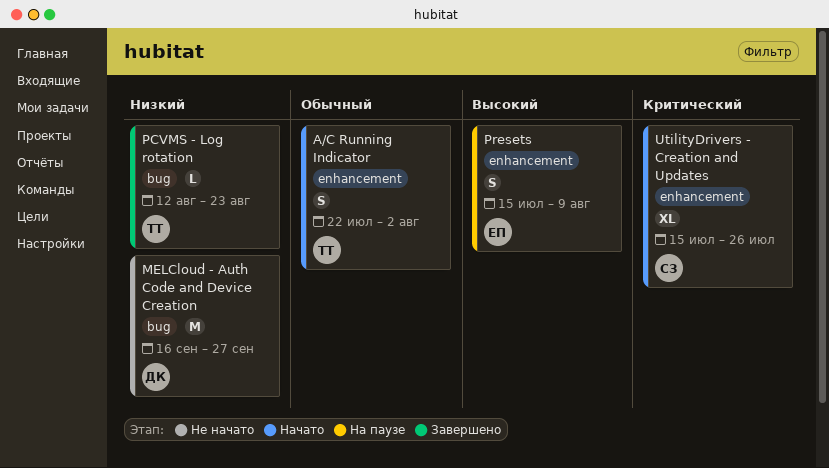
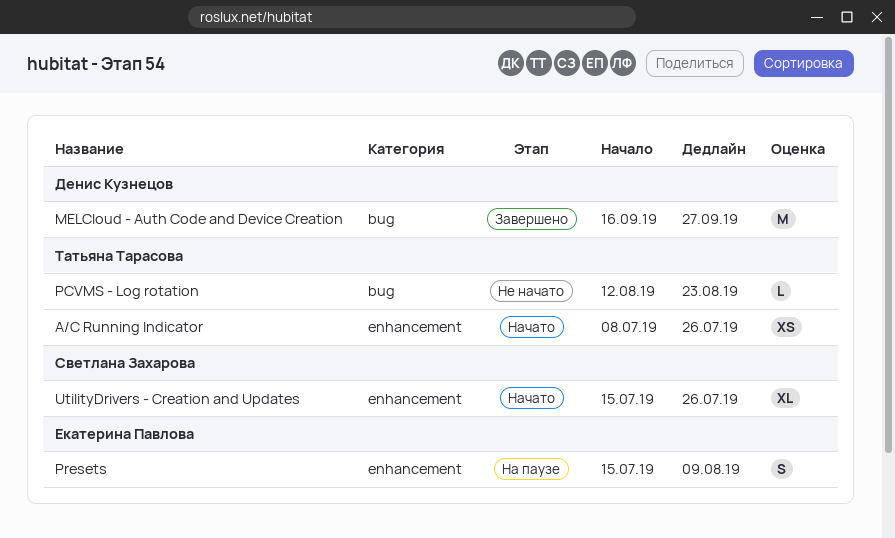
A/C Running Indicator, estimate: S -> XS
A/C Running Indicator, start: Jul 22 -> Jul 8
A/C Running Indicator, due: Aug 2 -> Jul 26
MELCloud - Auth Code and Device Creation, status: Не начато -> Завершено
PCVMS - Log rotation, status: Завершено -> Не начато

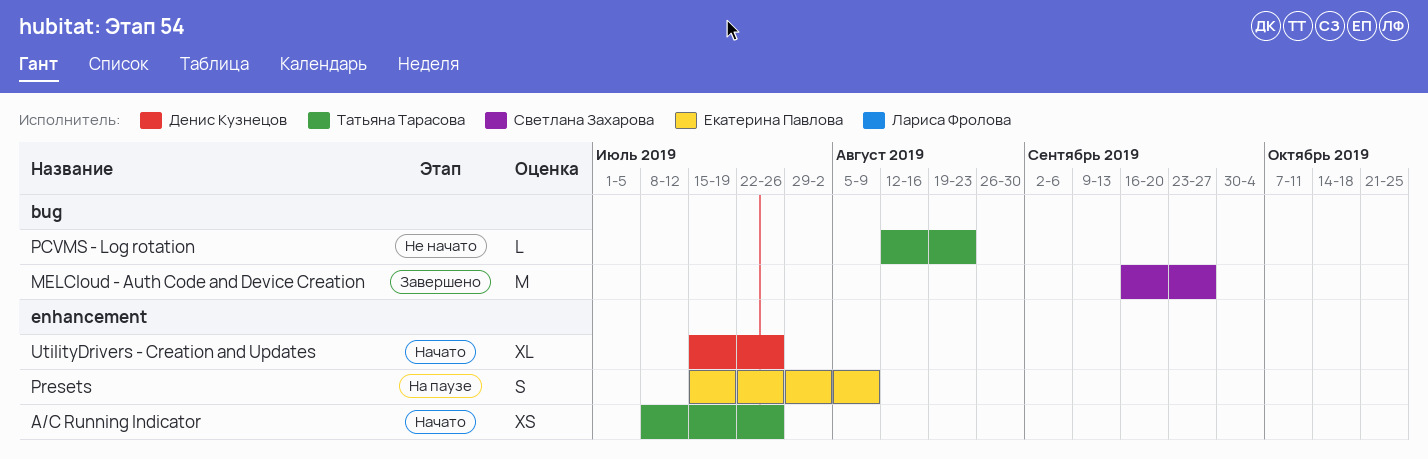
MELCloud - Auth Code and Device Creation, owner: Денис Кузнецов -> Светлана Захарова
UtilityDrivers - Creation and Updates, owner: Светлана Захарова -> Денис Кузнецов

